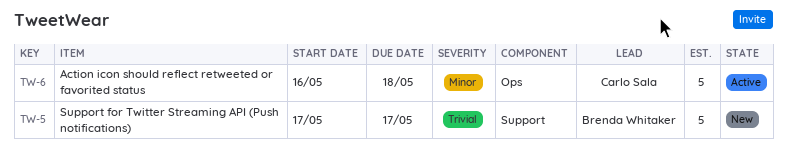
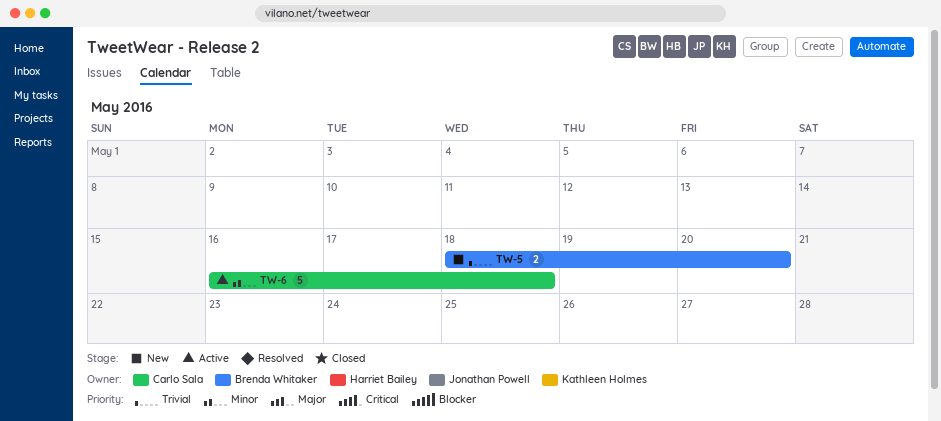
TW-5, estimate: 5 -> 2
TW-5, start: May 17 -> May 18
TW-5, due: May 17 -> May 20

